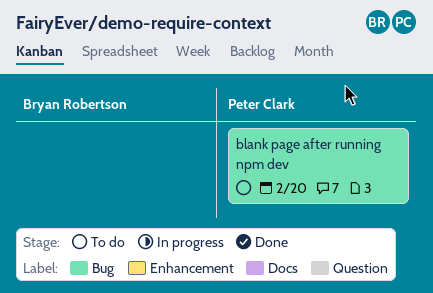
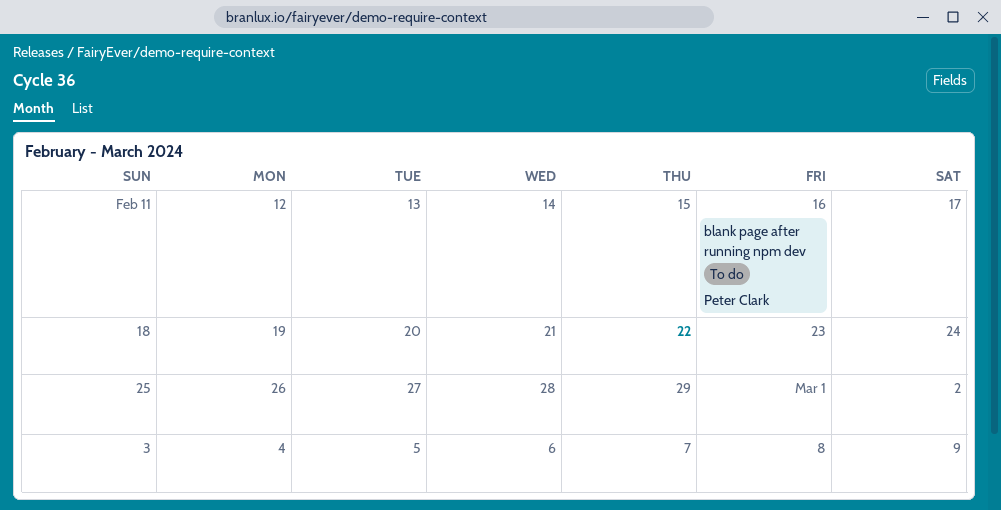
blank page after running npm dev, due: Feb 20 -> Feb 16

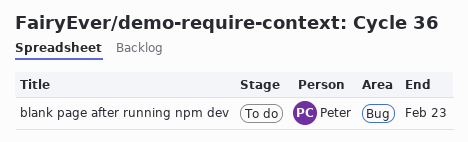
blank page after running npm dev, due: Feb 16 -> Feb 23

